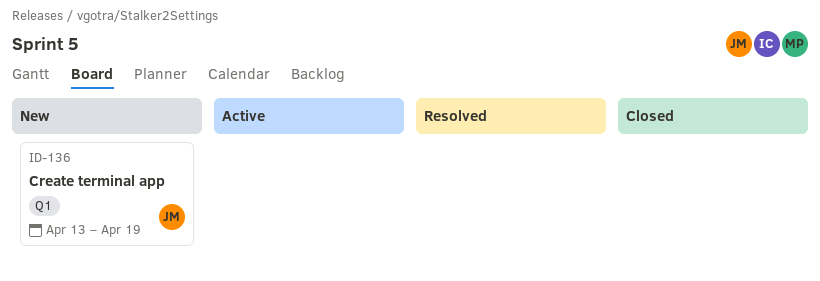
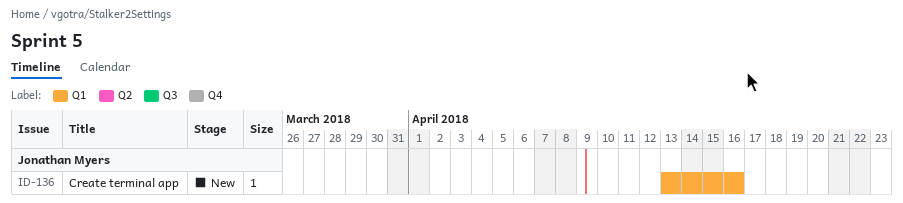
ID-136, due: Apr 19 -> Apr 16

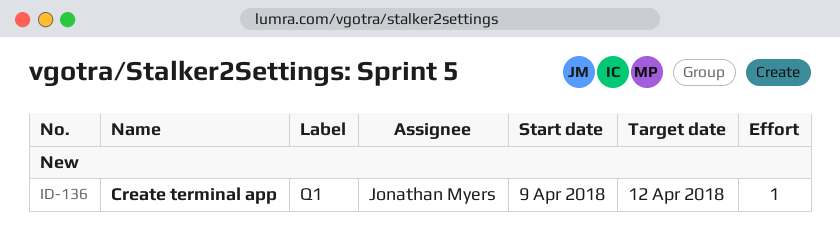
ID-136, start: Apr 13 -> Apr 9
ID-136, due: Apr 16 -> Apr 12

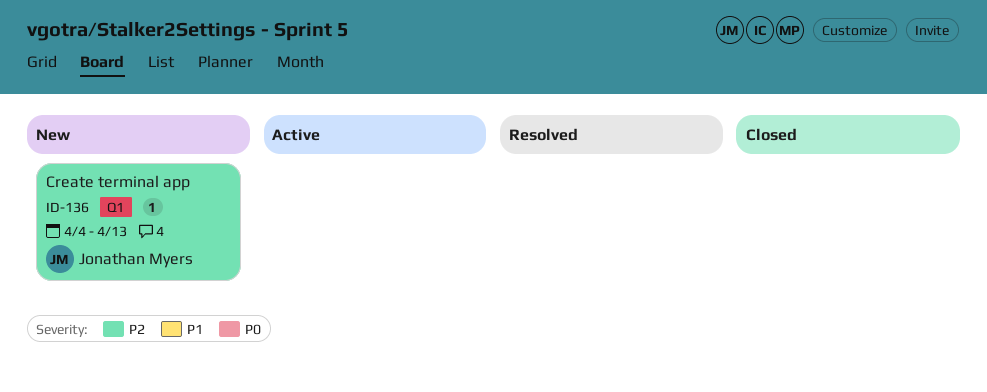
ID-136, start: Apr 9 -> Apr 4
ID-136, due: Apr 12 -> Apr 13

